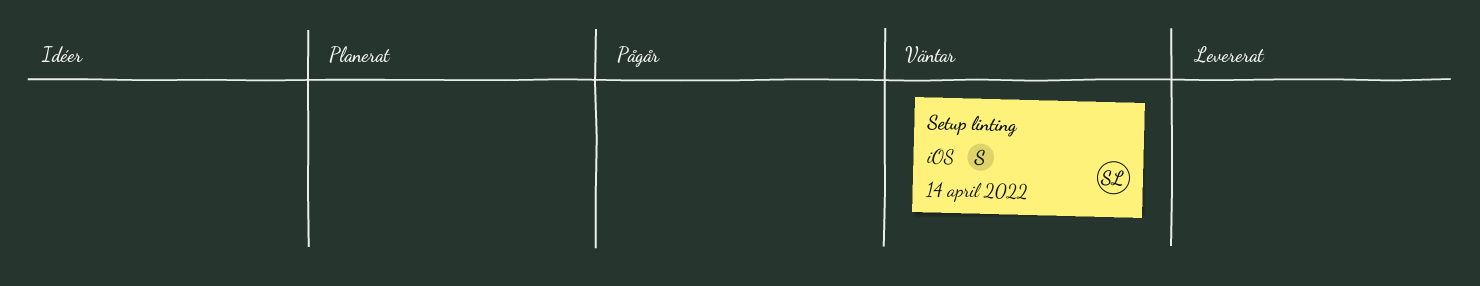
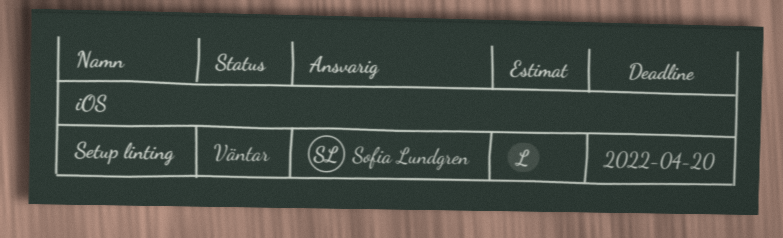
Setup linting, estimate: S -> L
Setup linting, due: Apr 14 -> Apr 20

